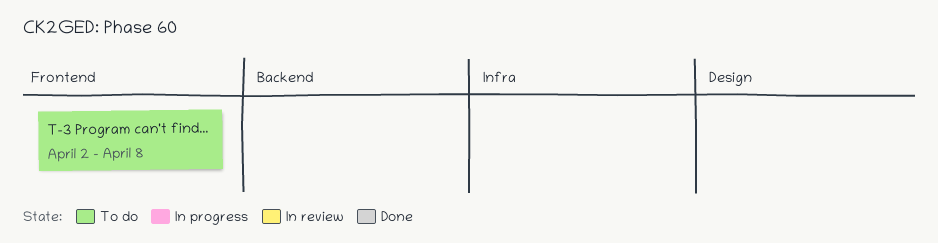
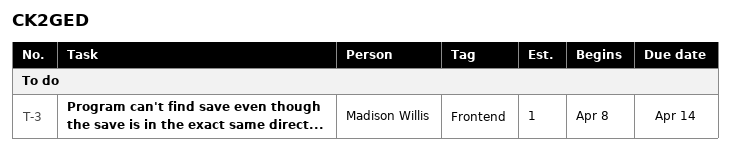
T-3, start: Apr 2 -> Apr 8
T-3, due: Apr 8 -> Apr 14

